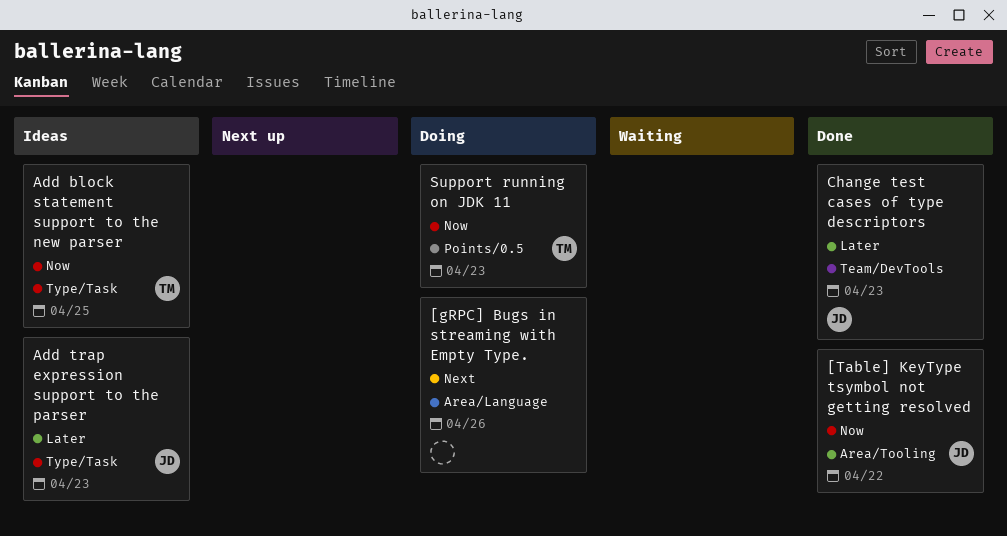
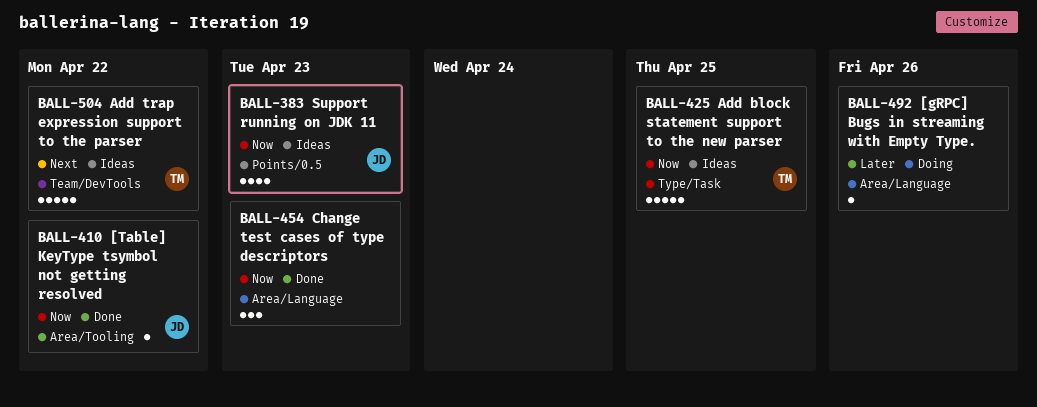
[gRPC] Bugs in streaming with Empty Type., priority: Next -> Later
Add trap expression support to the parser, owner: JD -> TM
Add trap expression support to the parser, priority: Later -> Next
Add trap expression support to the parser, label: Type/Task -> Team/DevTools
Add trap expression support to the parser, due: Apr 23 -> Apr 22
Change test cases of type descriptors, owner: JD -> none
Change test cases of type descriptors, priority: Later -> Now
Change test cases of type descriptors, label: Team/DevTools -> Area/Language
Support running on JDK 11, status: Doing -> Ideas
Support running on JDK 11, owner: TM -> JD

